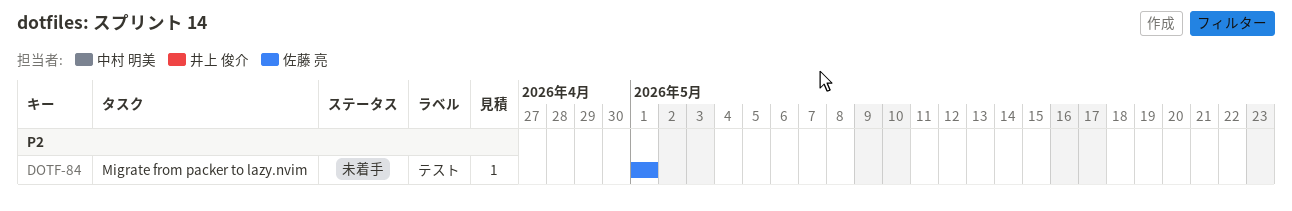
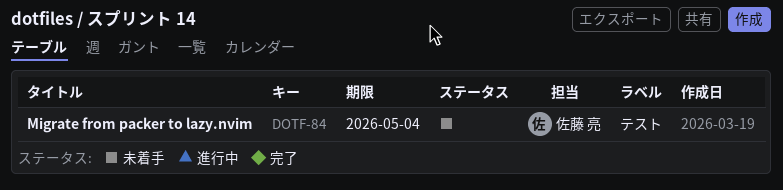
DOTF-84, due: May 1 -> May 4

